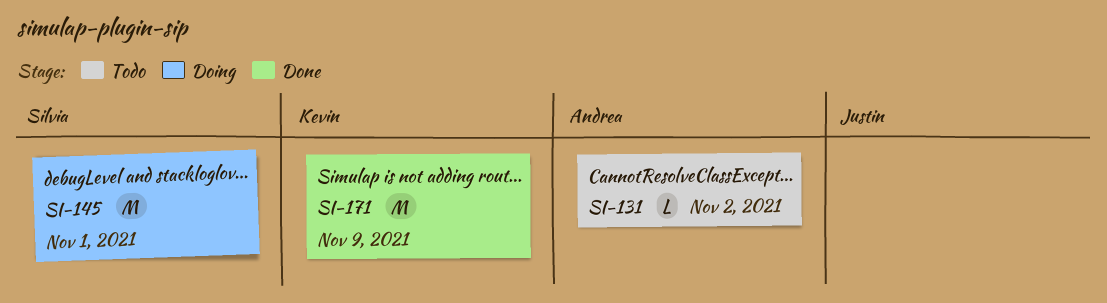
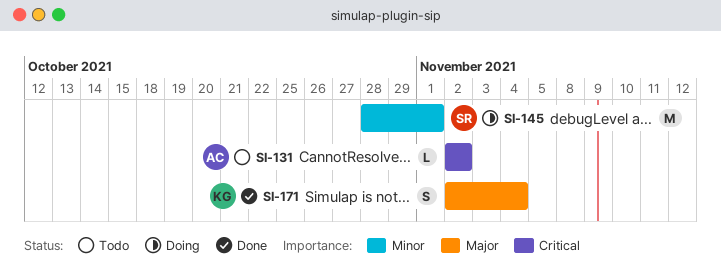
SI-171, estimate: M -> S
SI-171, due: Nov 9 -> Nov 4

